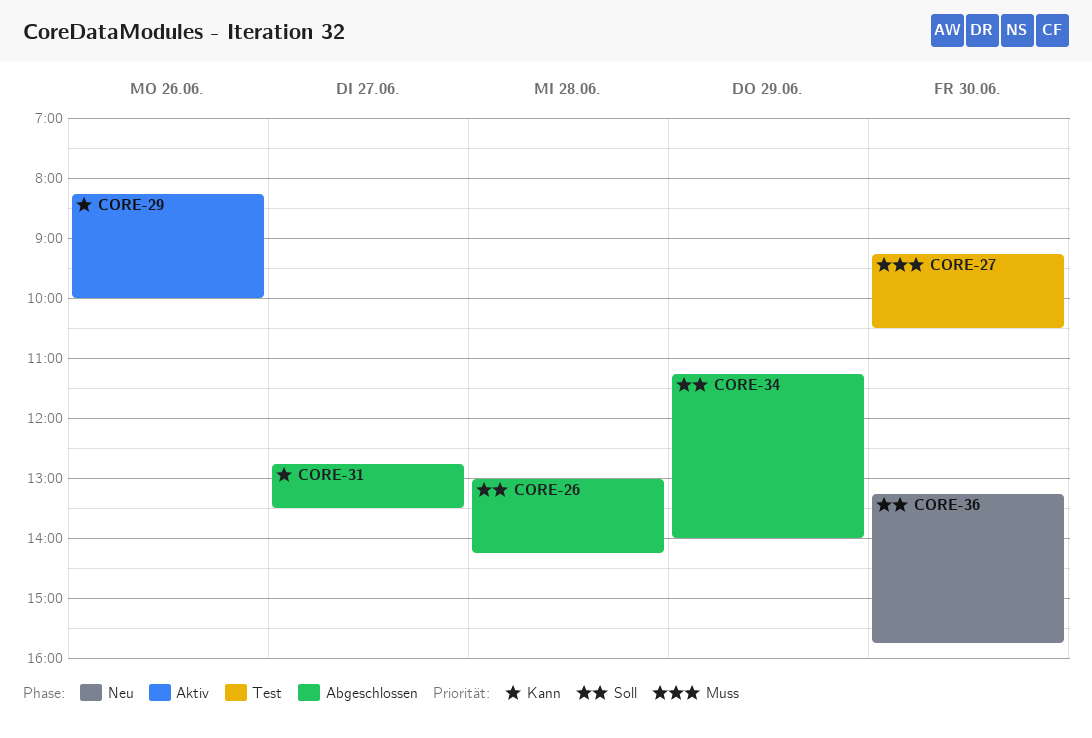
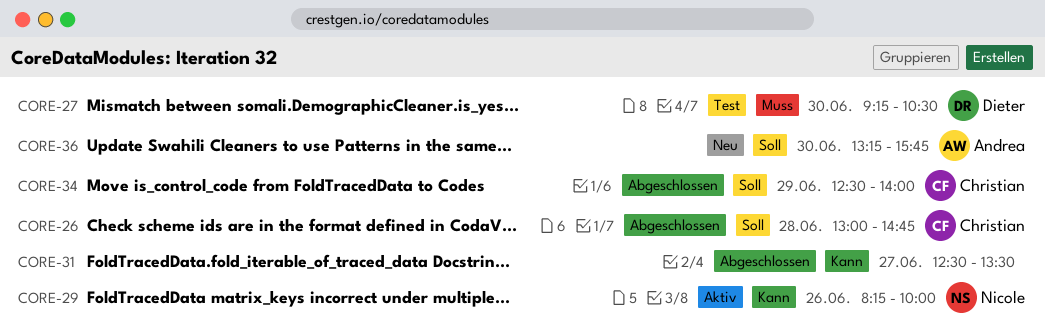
CORE-26, ends: 14:15 -> 14:45
CORE-31, begins: 12:45 -> 12:30
CORE-34, begins: 11:15 -> 12:30

